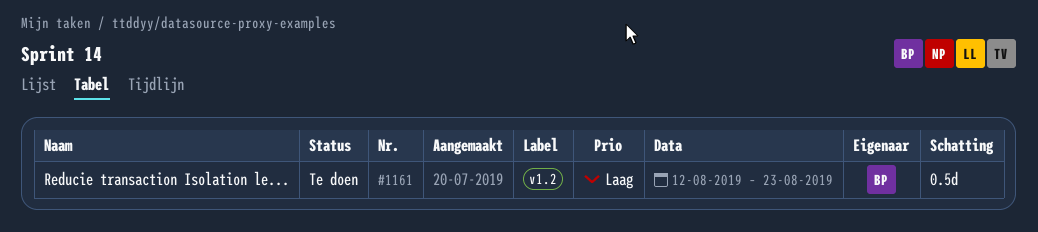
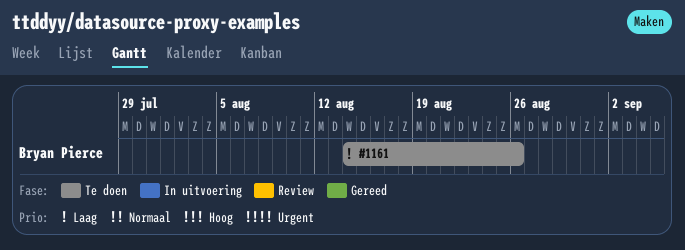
#1161, start: Aug 12 -> Aug 14
#1161, due: Aug 23 -> Aug 26

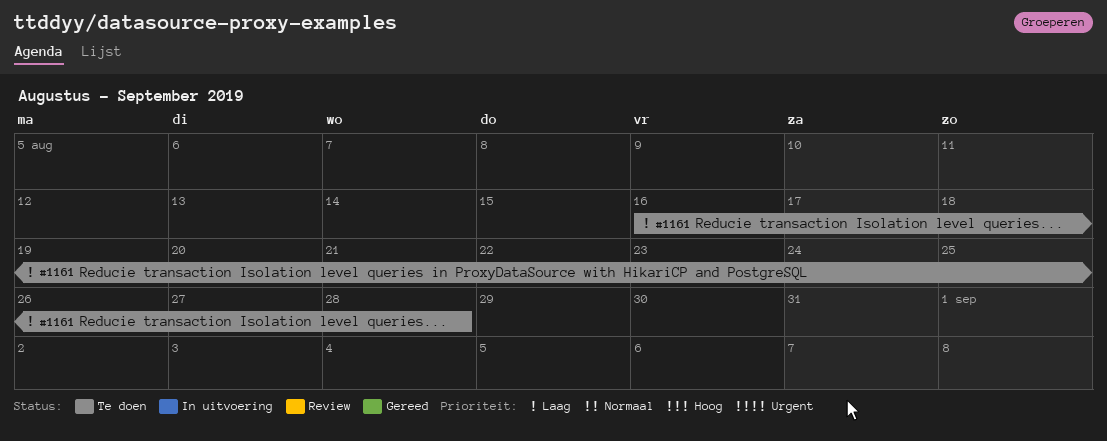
#1161, start: Aug 14 -> Aug 16
#1161, due: Aug 26 -> Aug 28

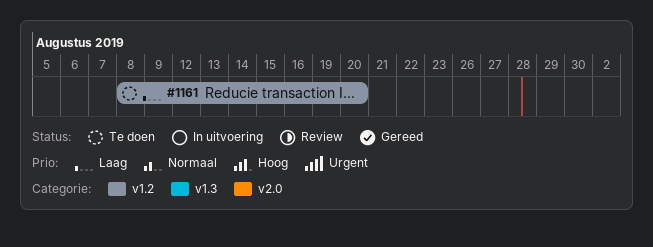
#1161, start: Aug 16 -> Aug 8
#1161, due: Aug 28 -> Aug 20

